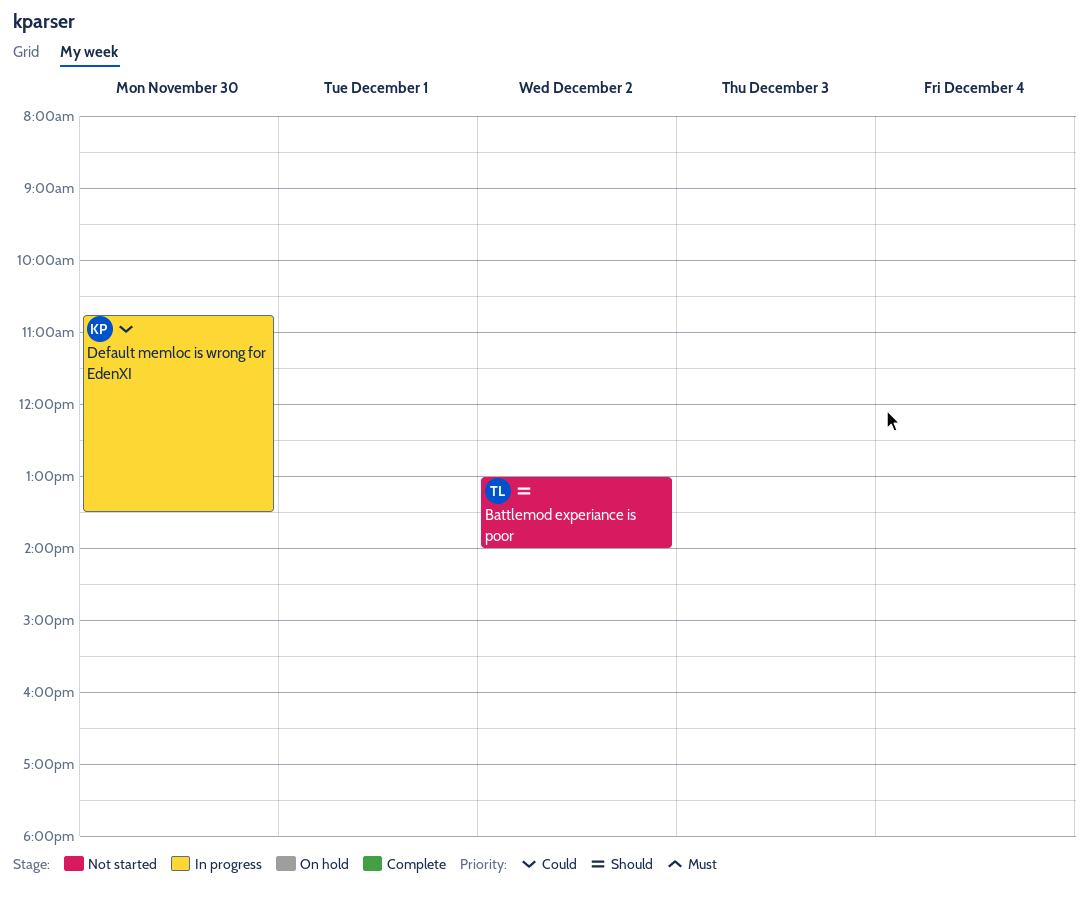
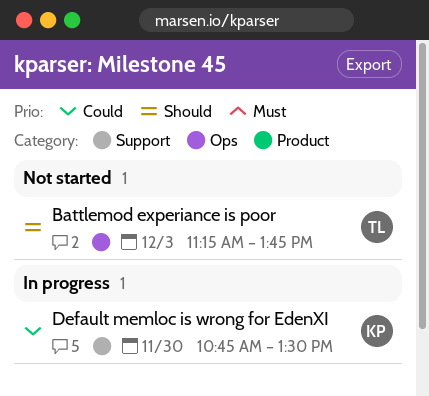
Battlemod experiance is poor, day: Dec 2 -> Dec 3
Battlemod experiance is poor, begins: 13:00 -> 11:15
Battlemod experiance is poor, ends: 14:00 -> 13:45

